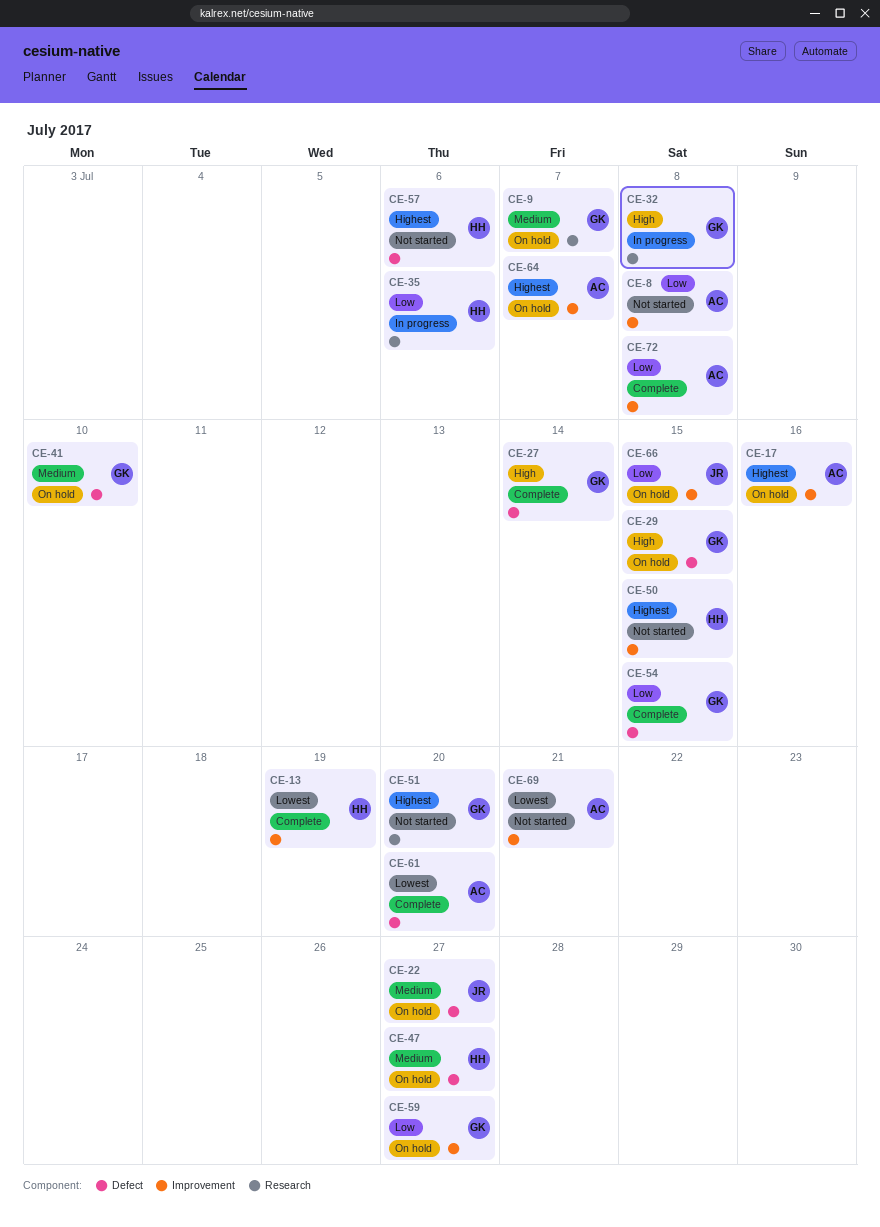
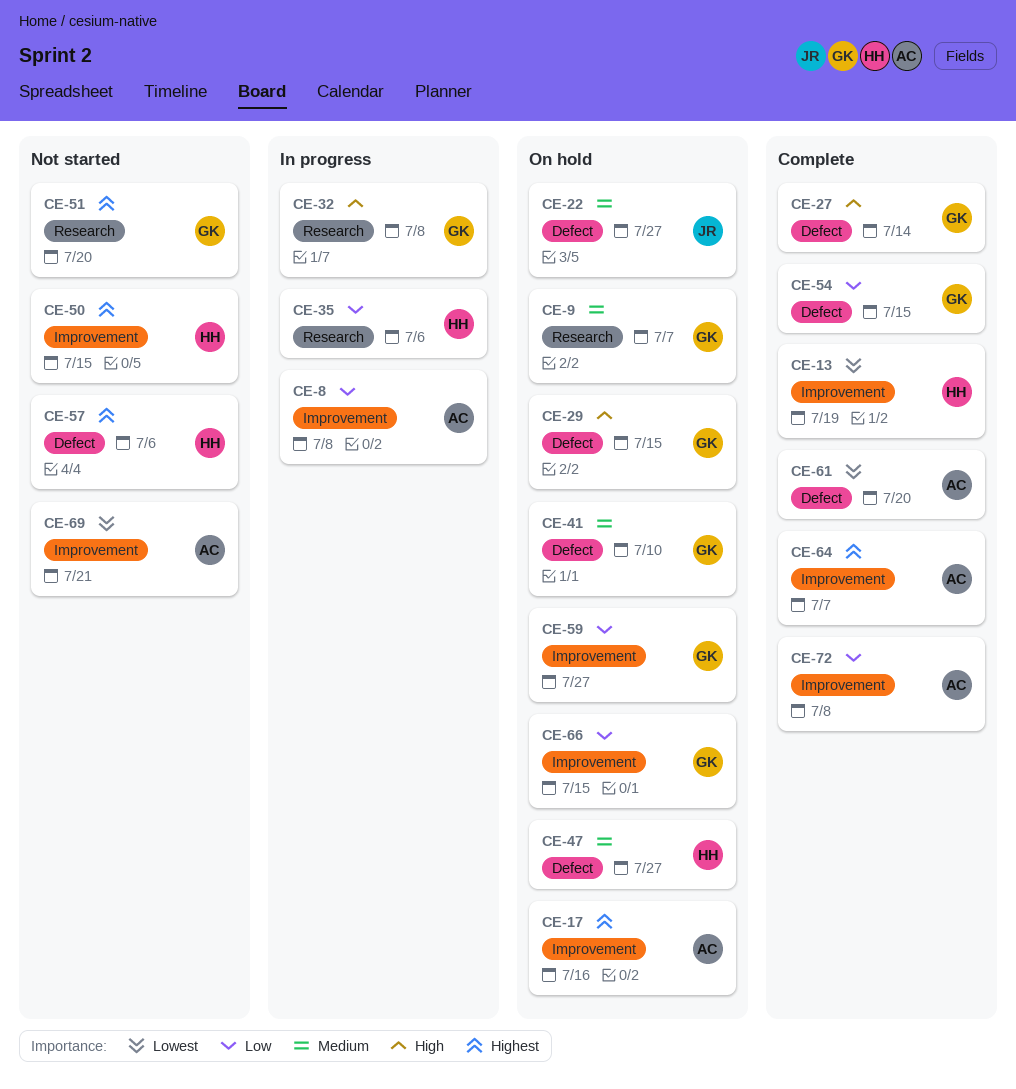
CE-8, status: Not started -> In progress
CE-64, status: On hold -> Complete
CE-66, owner: JR -> GK

